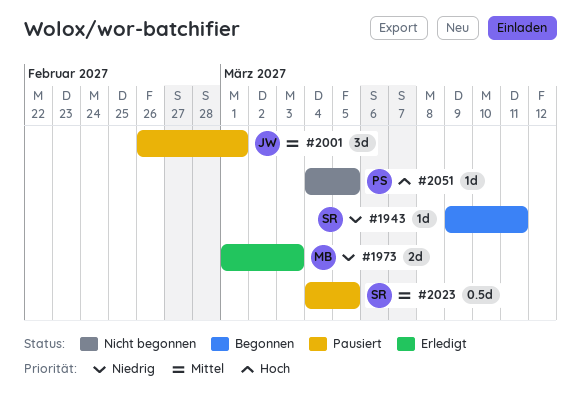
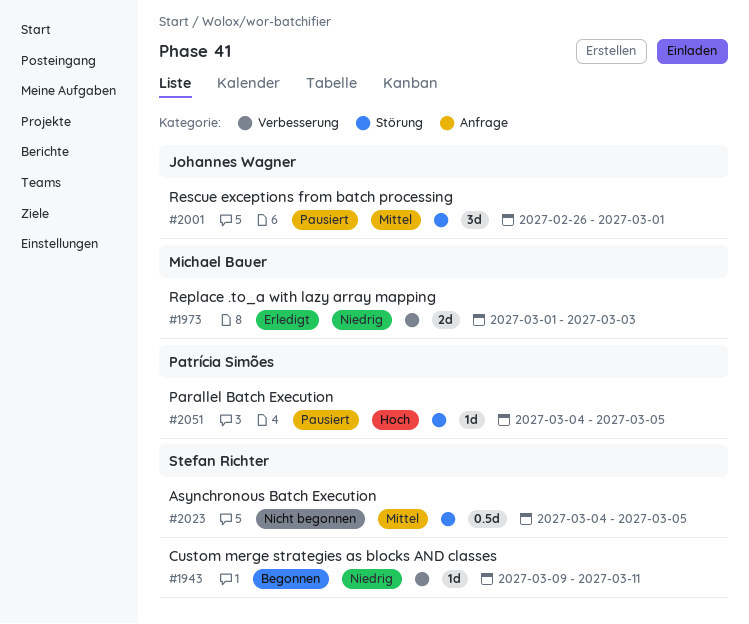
#2023, status: Pausiert -> Nicht begonnen
#2051, status: Nicht begonnen -> Pausiert

